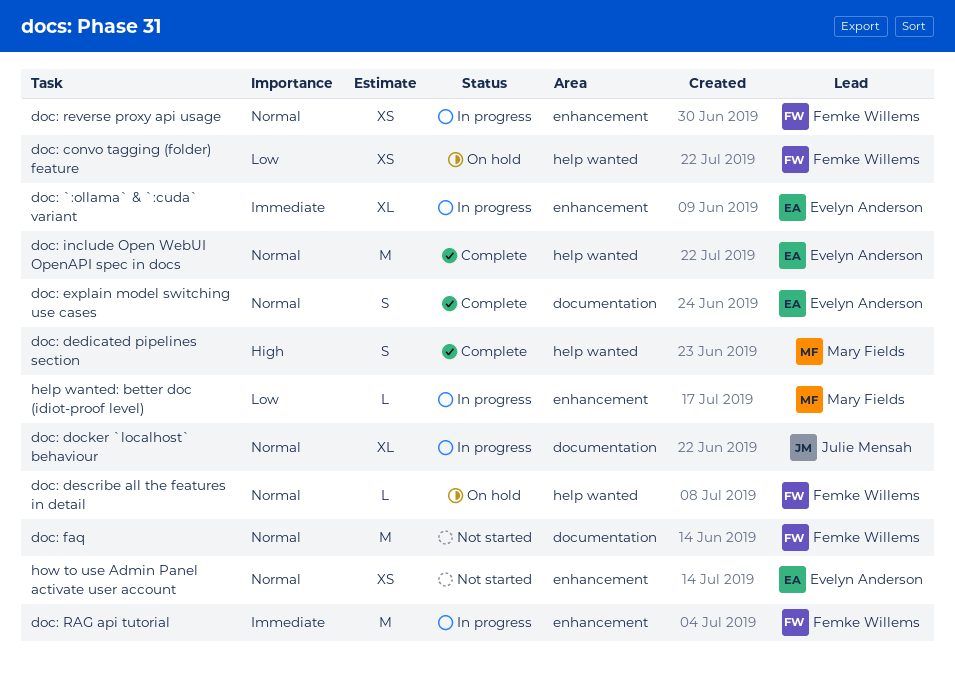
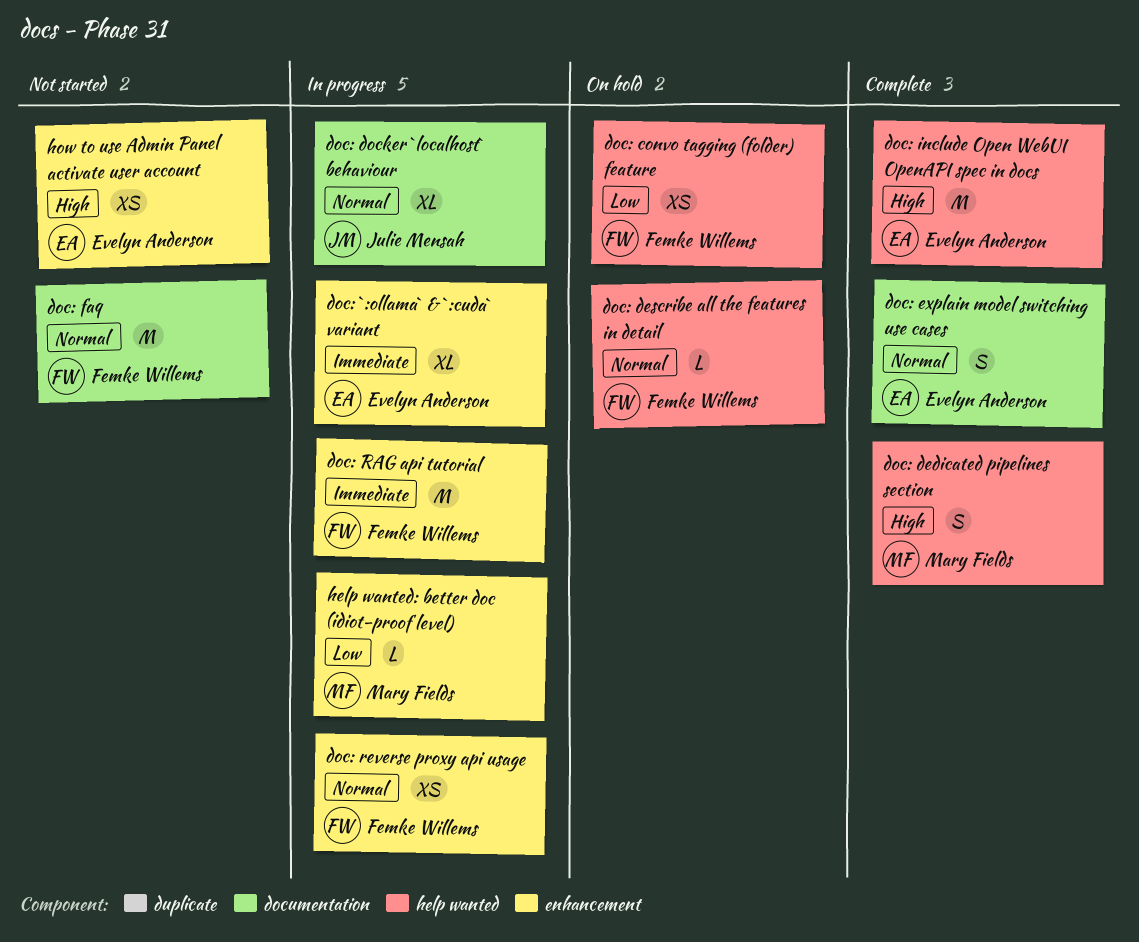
doc: include Open WebUI OpenAPI spec in docs, priority: Normal -> High
how to use Admin Panel activate user account, priority: Normal -> High

